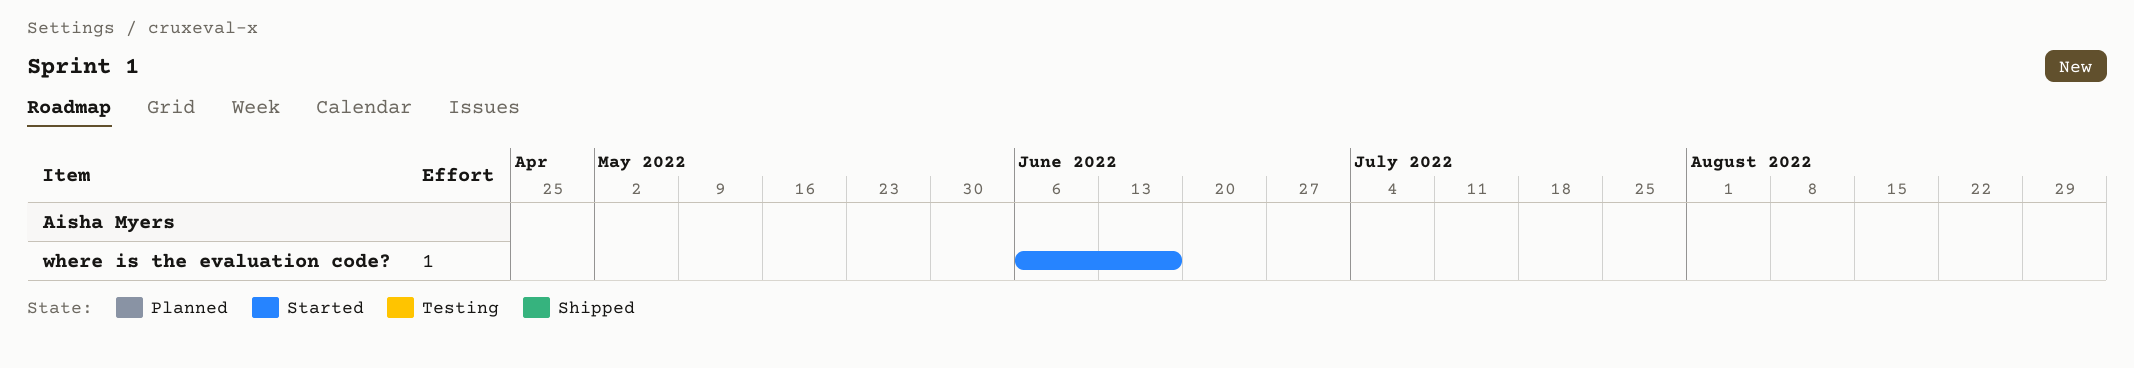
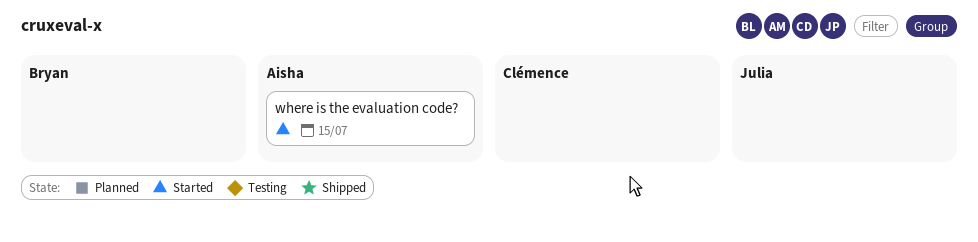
where is the evaluation code?, due: Jun 17 -> Jul 15

